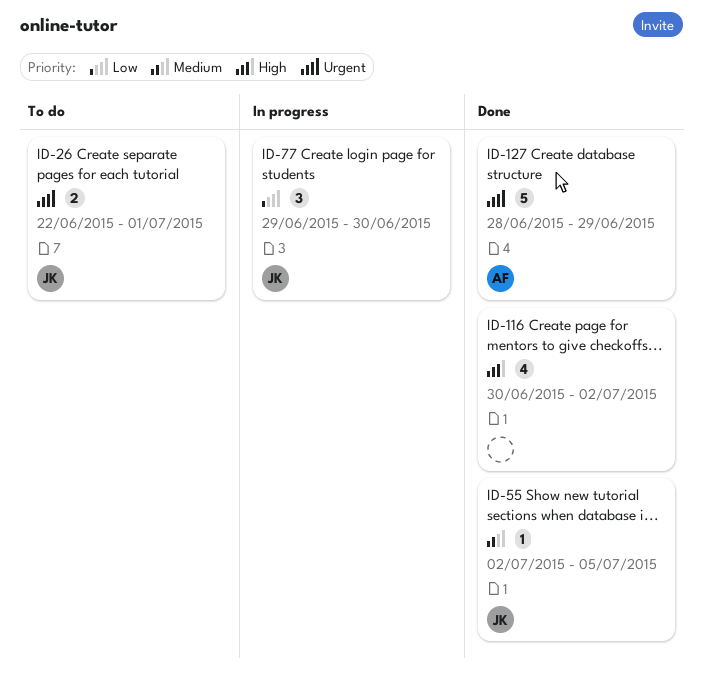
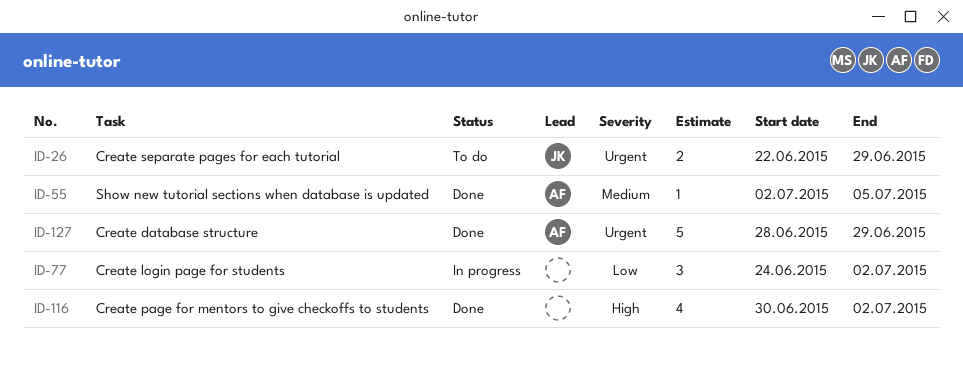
ID-26, due: Jul 1 -> Jun 29
ID-55, owner: JK -> AF
ID-77, owner: JK -> none
ID-77, start: Jun 29 -> Jun 24
ID-77, due: Jun 30 -> Jul 2

